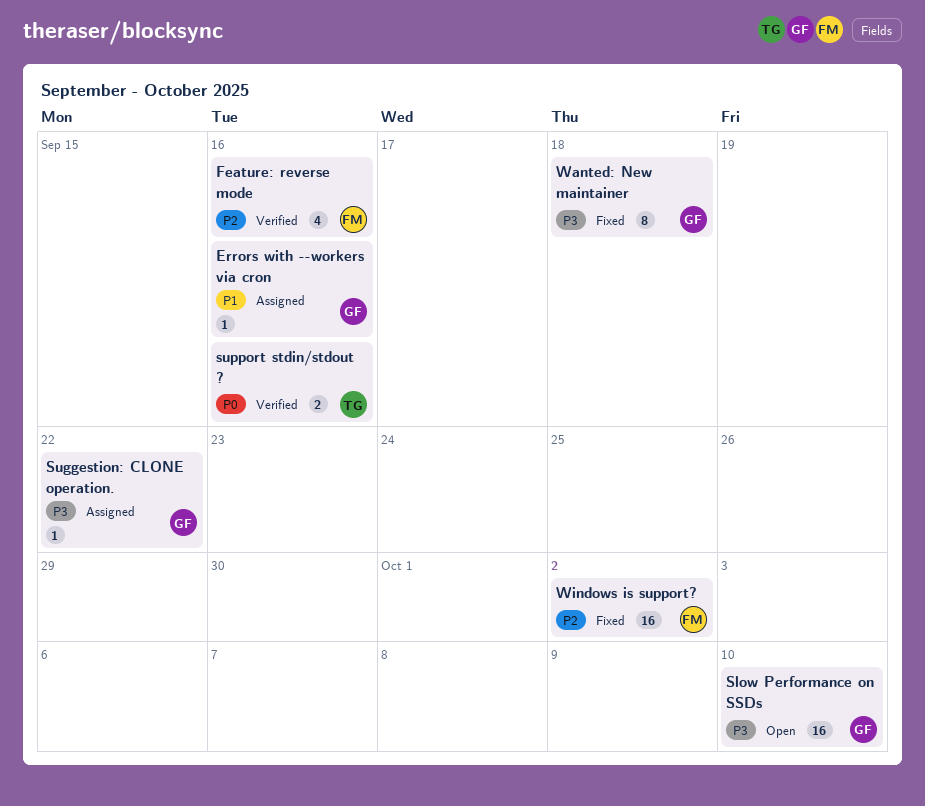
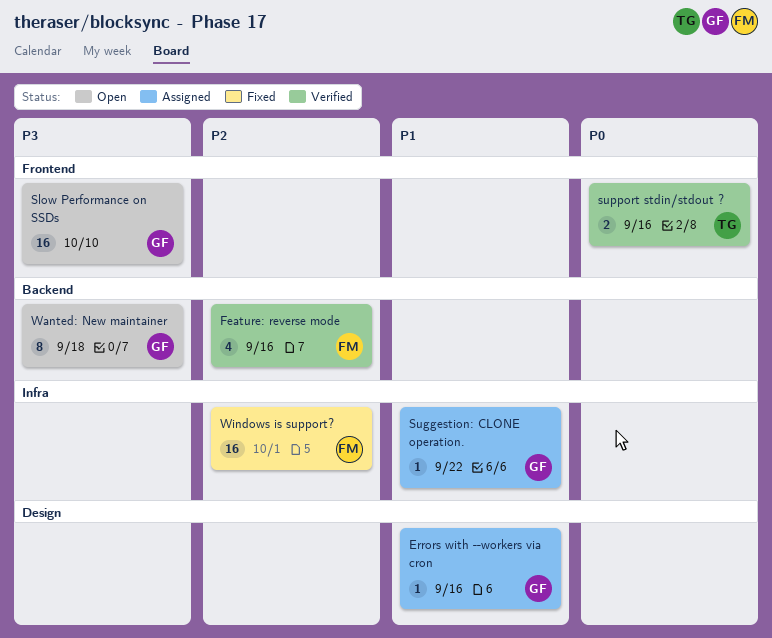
Suggestion: CLONE operation., priority: P3 -> P1
Wanted: New maintainer, status: Fixed -> Open
Windows is support?, due: Oct 2 -> Oct 1

